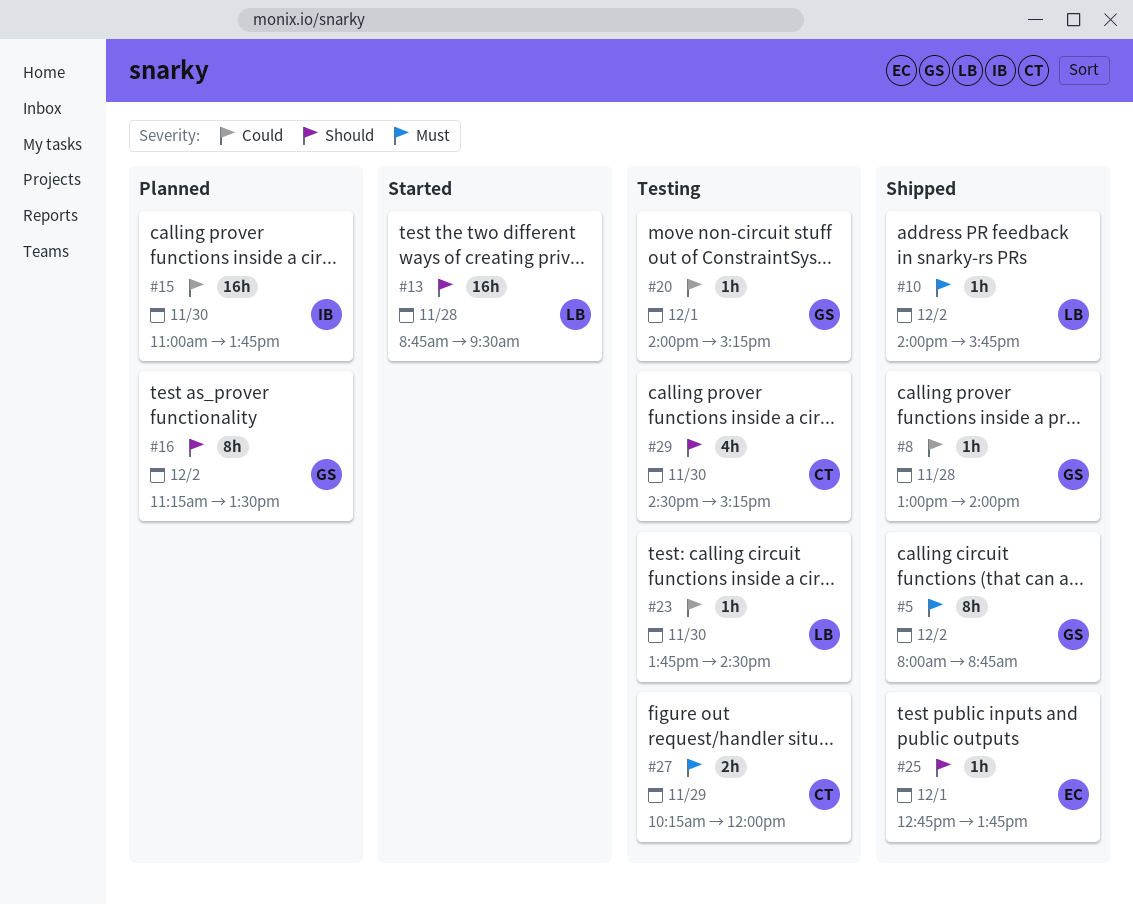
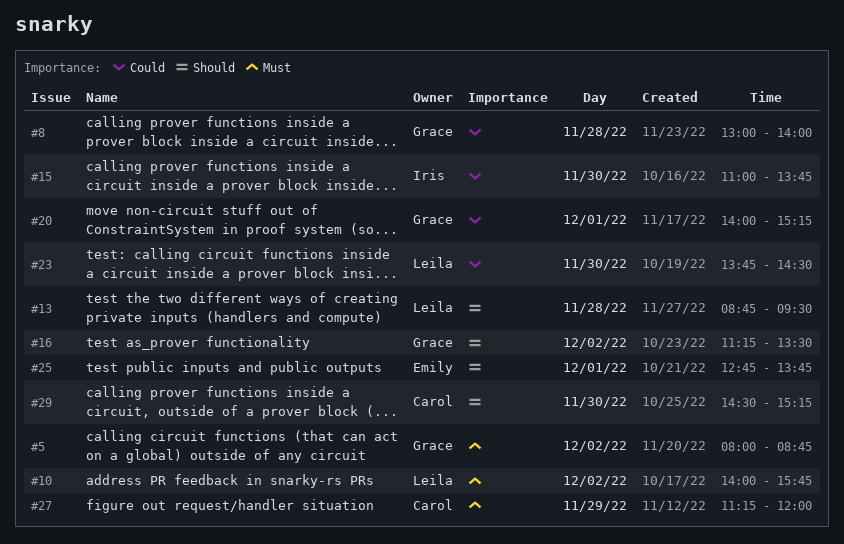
#27, begins: 10:15 -> 11:15

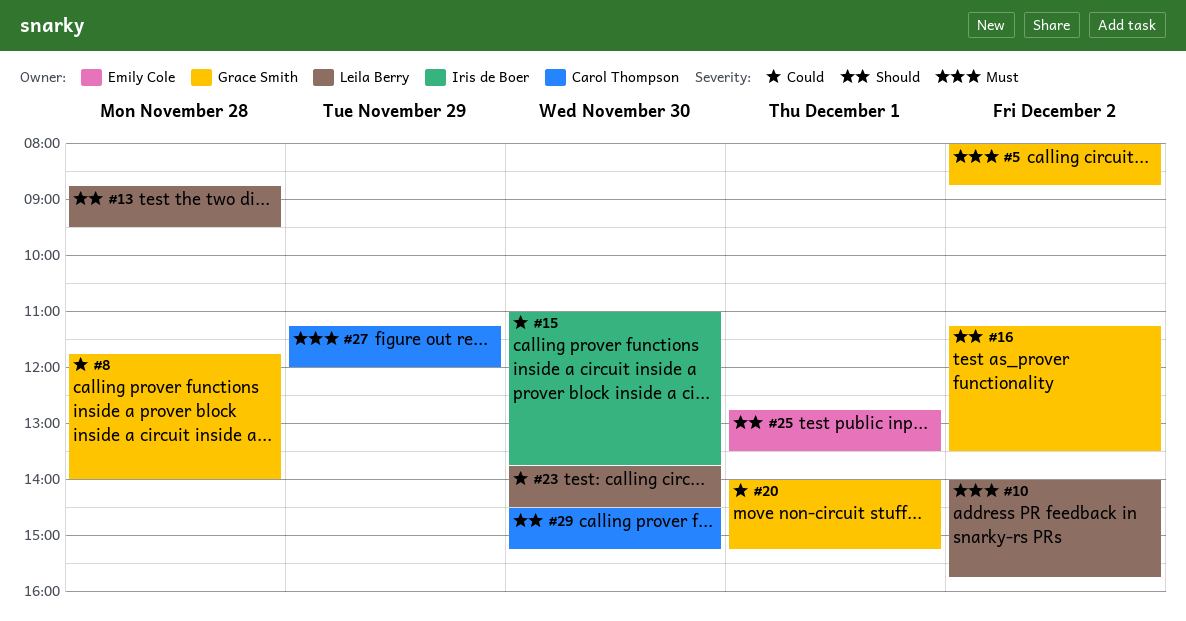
#8, begins: 13:00 -> 11:45
#25, ends: 13:45 -> 13:30

